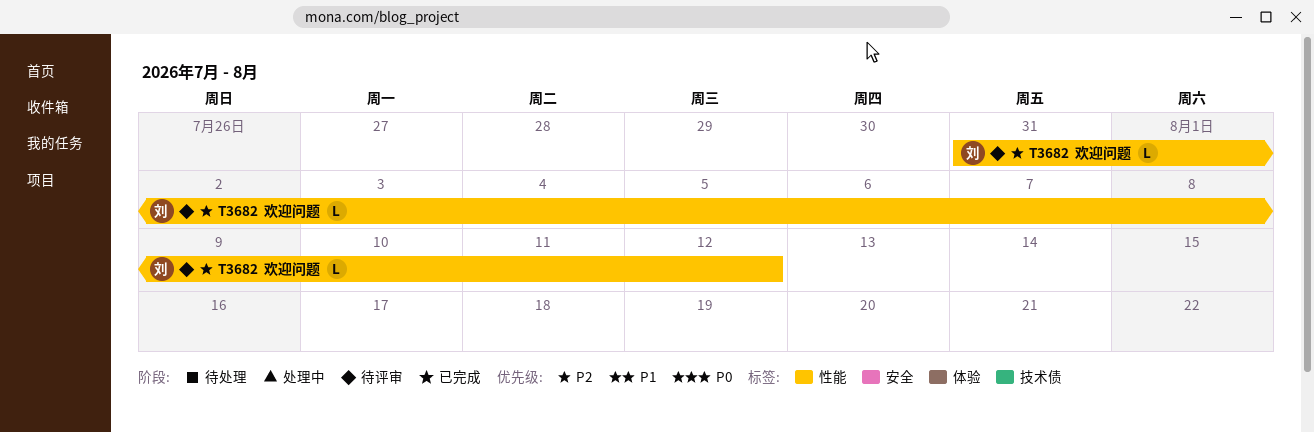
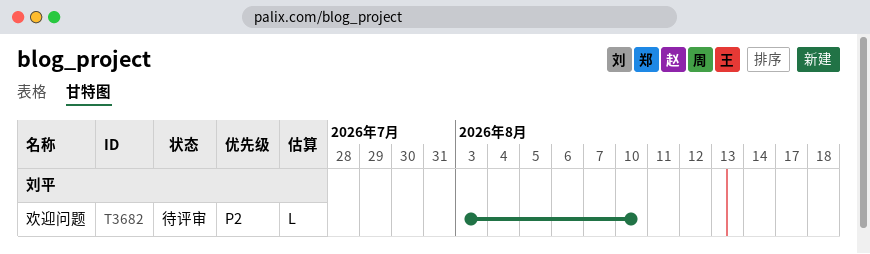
T3682, start: Jul 31 -> Aug 3
T3682, due: Aug 12 -> Aug 10

